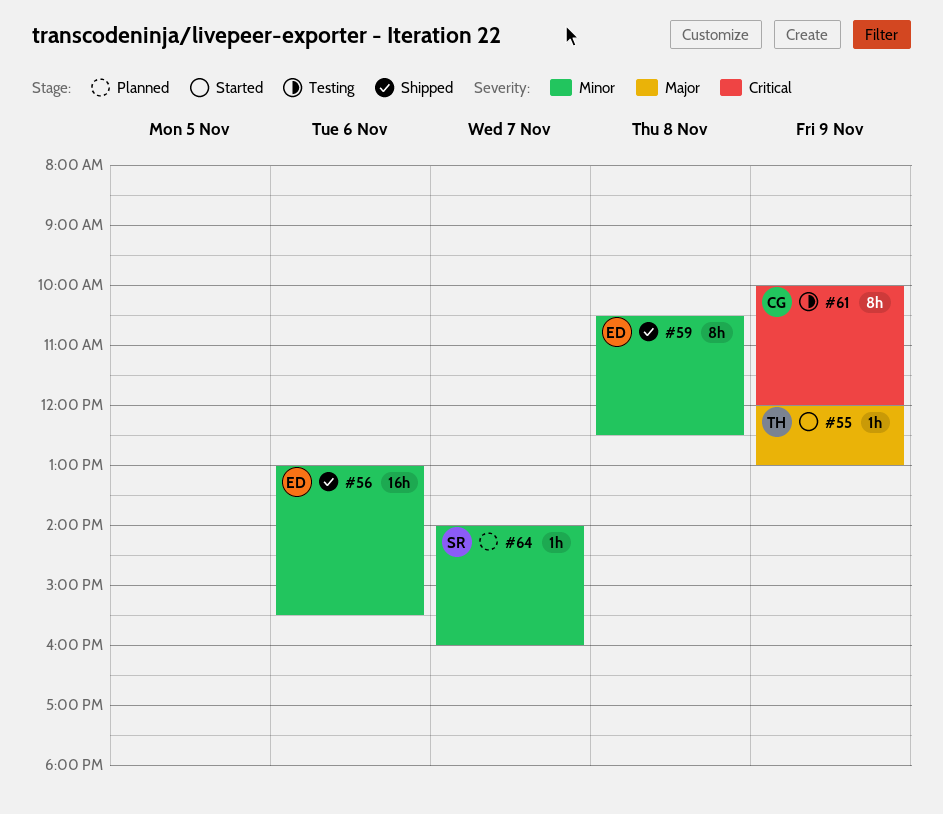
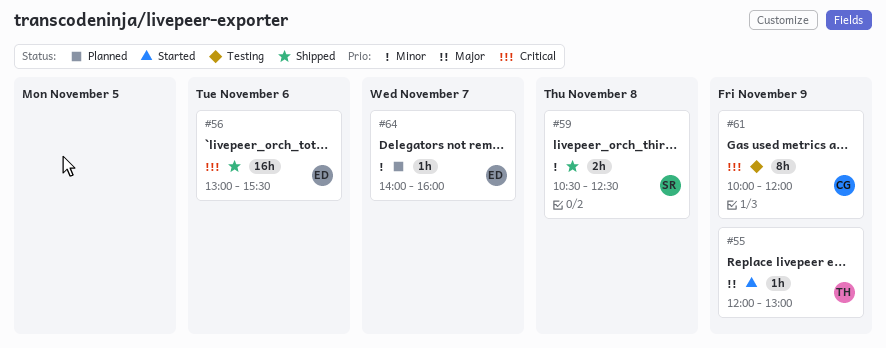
#56, priority: Minor -> Critical
#59, owner: ED -> SR
#59, estimate: 8h -> 2h
#64, owner: SR -> ED

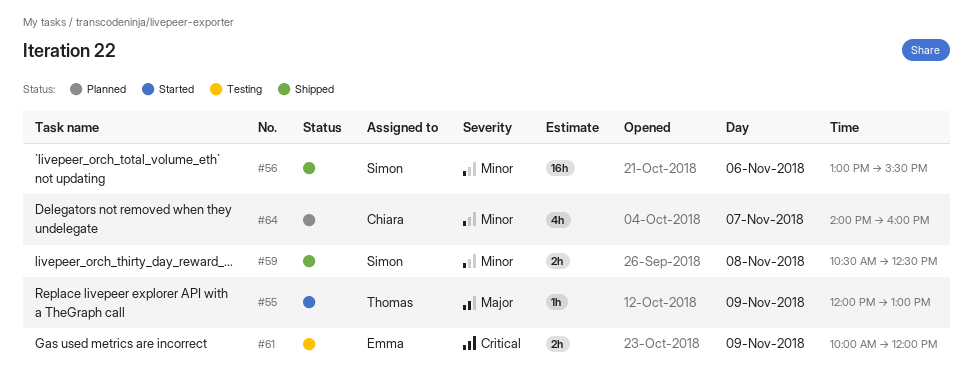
#56, owner: Emma -> Simon
#56, priority: Critical -> Minor
#61, owner: Chiara -> Emma
#61, estimate: 8h -> 2h
#64, owner: Emma -> Chiara
#64, estimate: 1h -> 4h

